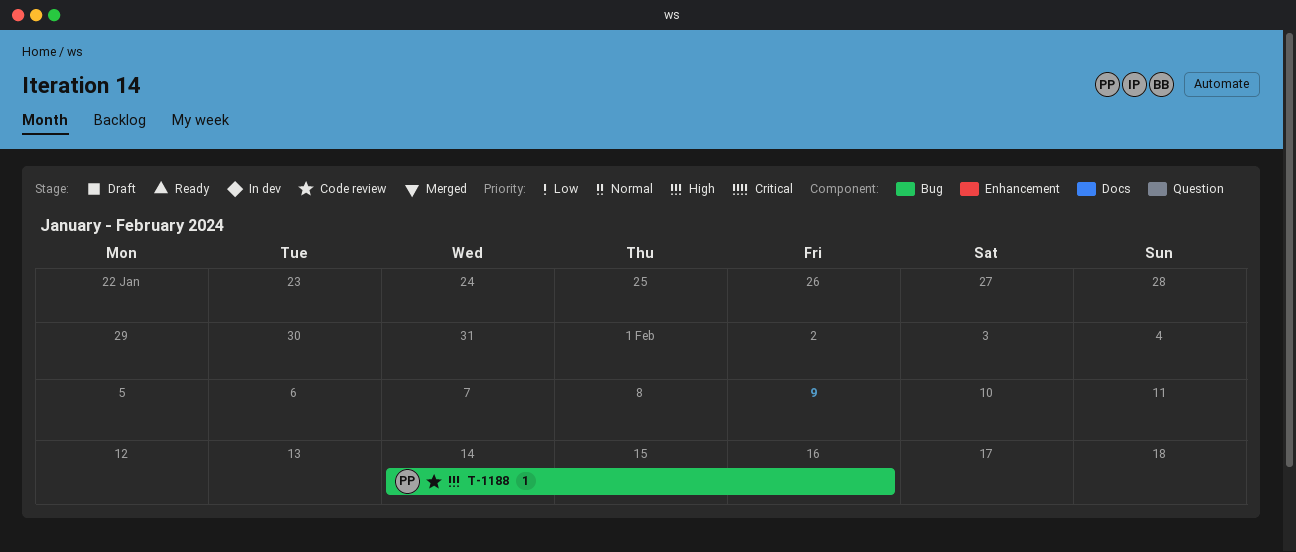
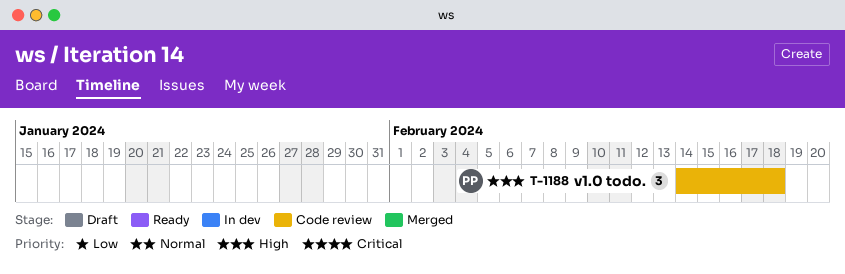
T-1188, estimate: 1 -> 3
T-1188, due: Feb 16 -> Feb 18

